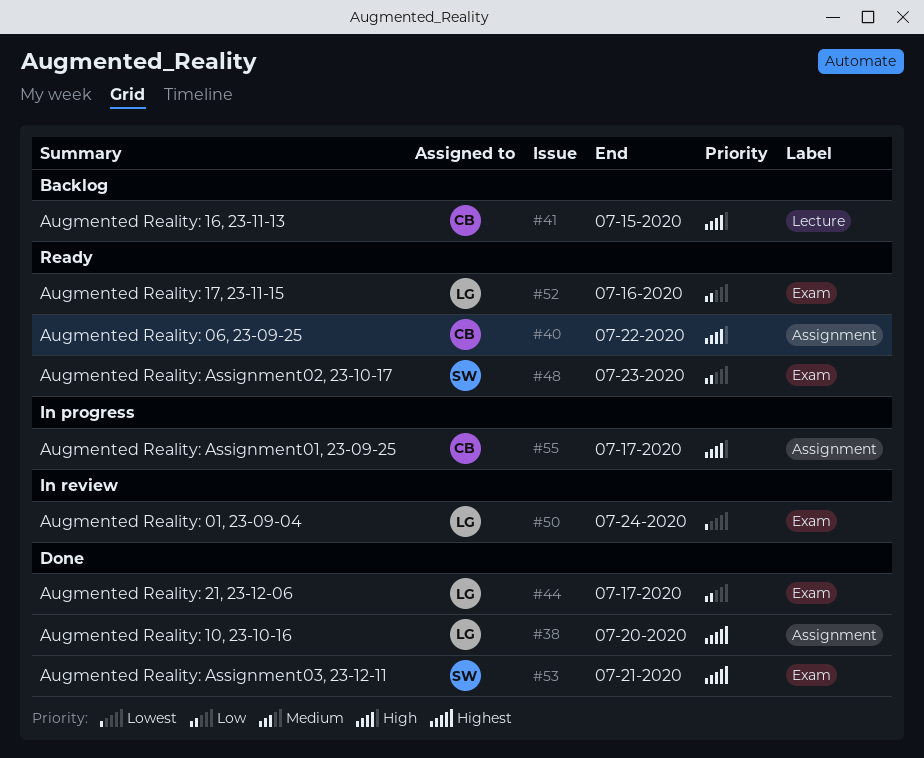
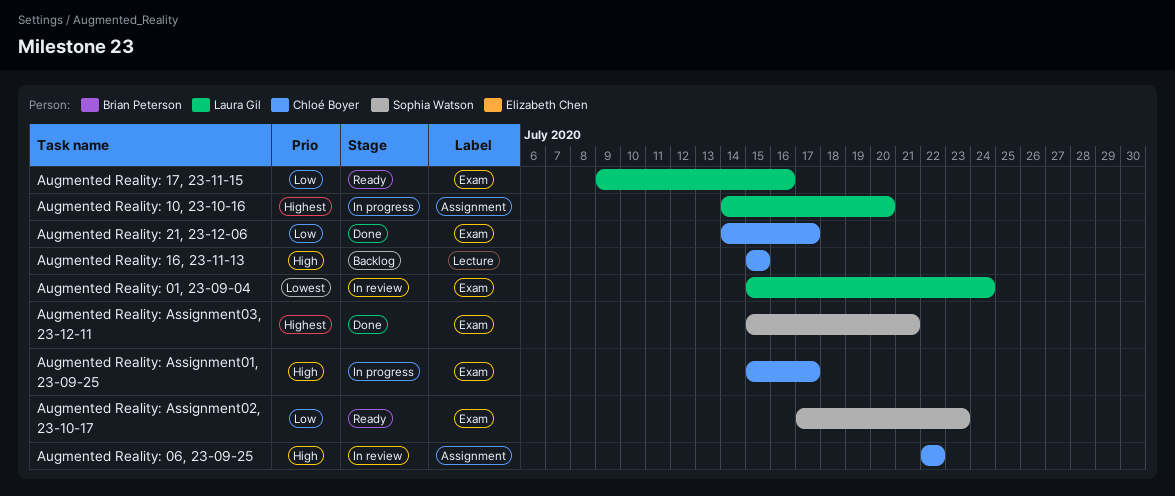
Augmented Reality: 06, 23-09-25, status: Ready -> In review
Augmented Reality: 10, 23-10-16, status: Done -> In progress
Augmented Reality: 21, 23-12-06, owner: Laura Gil -> Chloé Boyer
Augmented Reality: Assignment01, 23-09-25, label: Assignment -> Exam

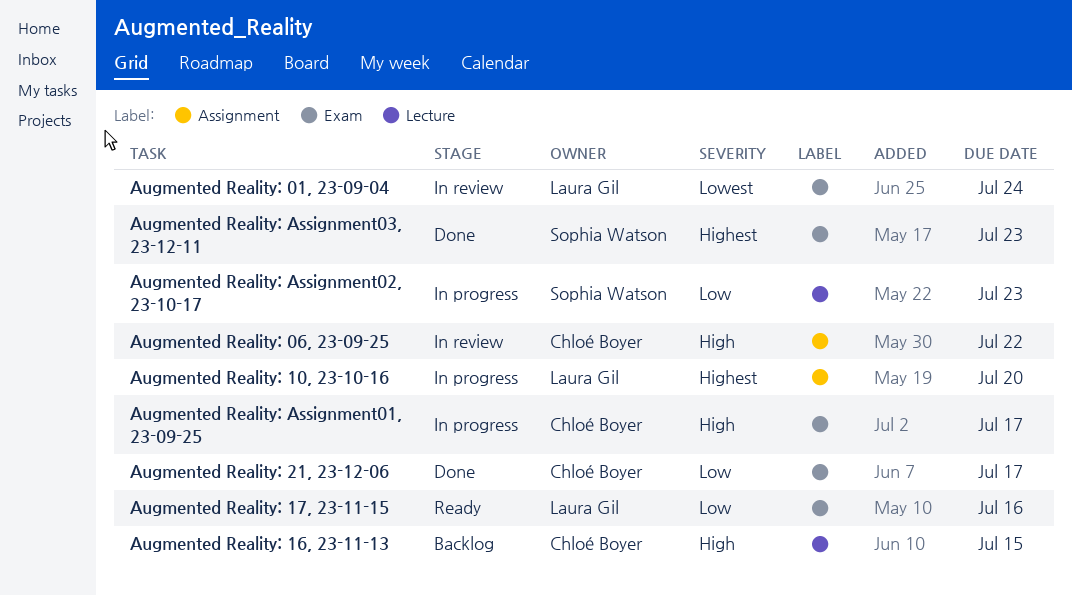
Augmented Reality: Assignment02, 23-10-17, status: Ready -> In progress
Augmented Reality: Assignment02, 23-10-17, label: Exam -> Lecture
Augmented Reality: Assignment03, 23-12-11, due: Jul 21 -> Jul 23

